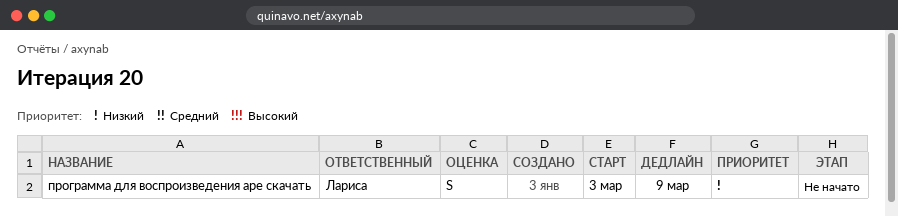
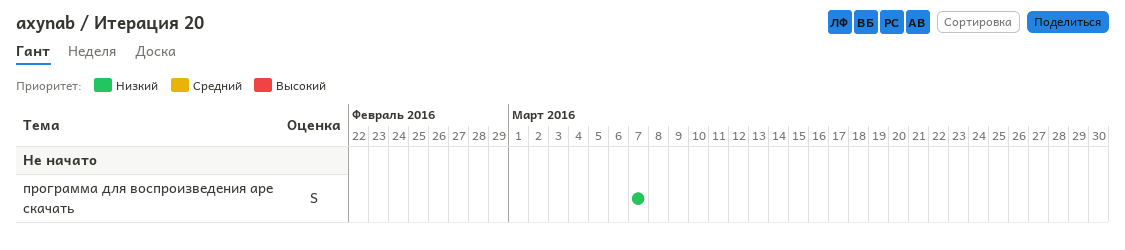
программа для воспроизведения ape скачать, start: Mar 3 -> Mar 7
программа для воспроизведения ape скачать, due: Mar 9 -> Mar 7

